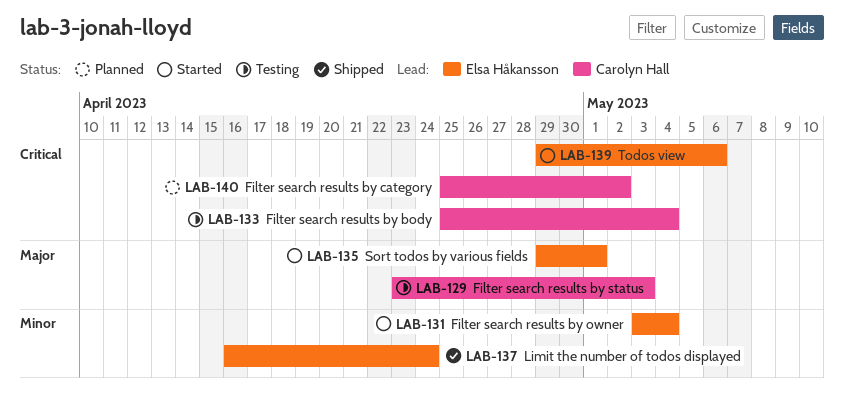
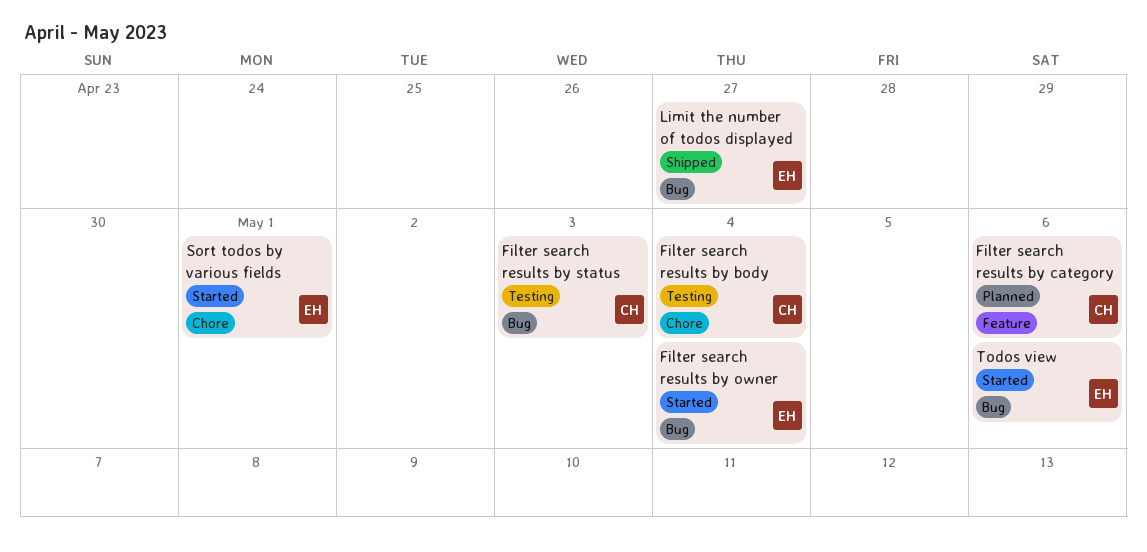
Filter search results by category, due: May 2 -> May 6
Limit the number of todos displayed, due: Apr 24 -> Apr 27

